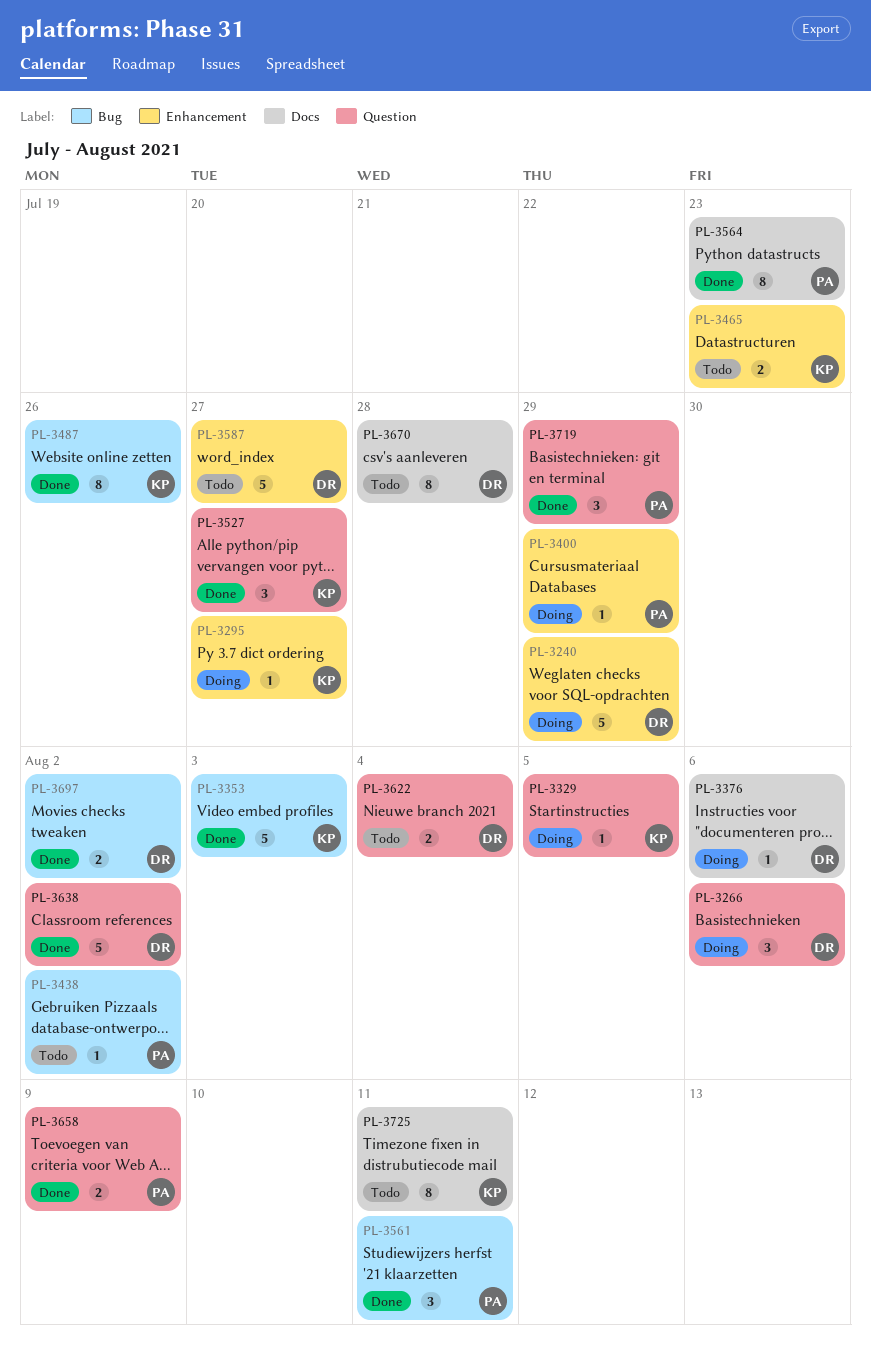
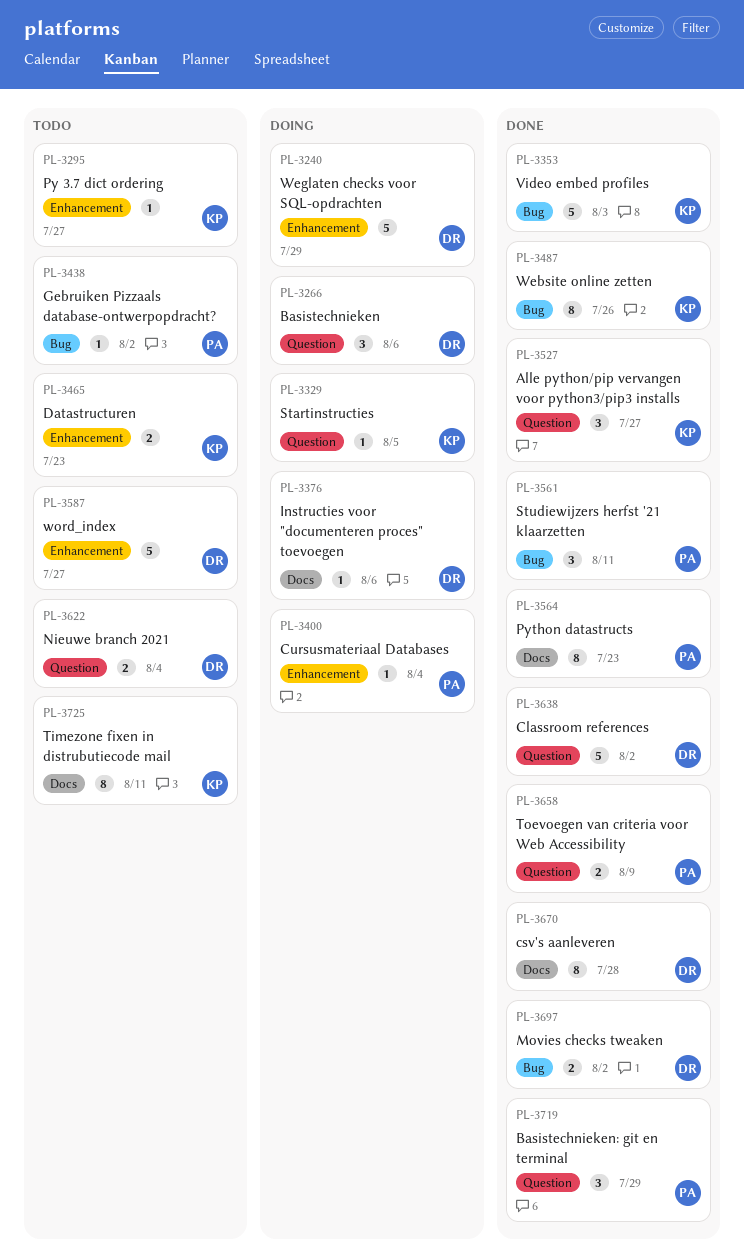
PL-3295, status: Doing -> Todo
PL-3400, due: Jul 29 -> Aug 4
PL-3670, status: Todo -> Done

